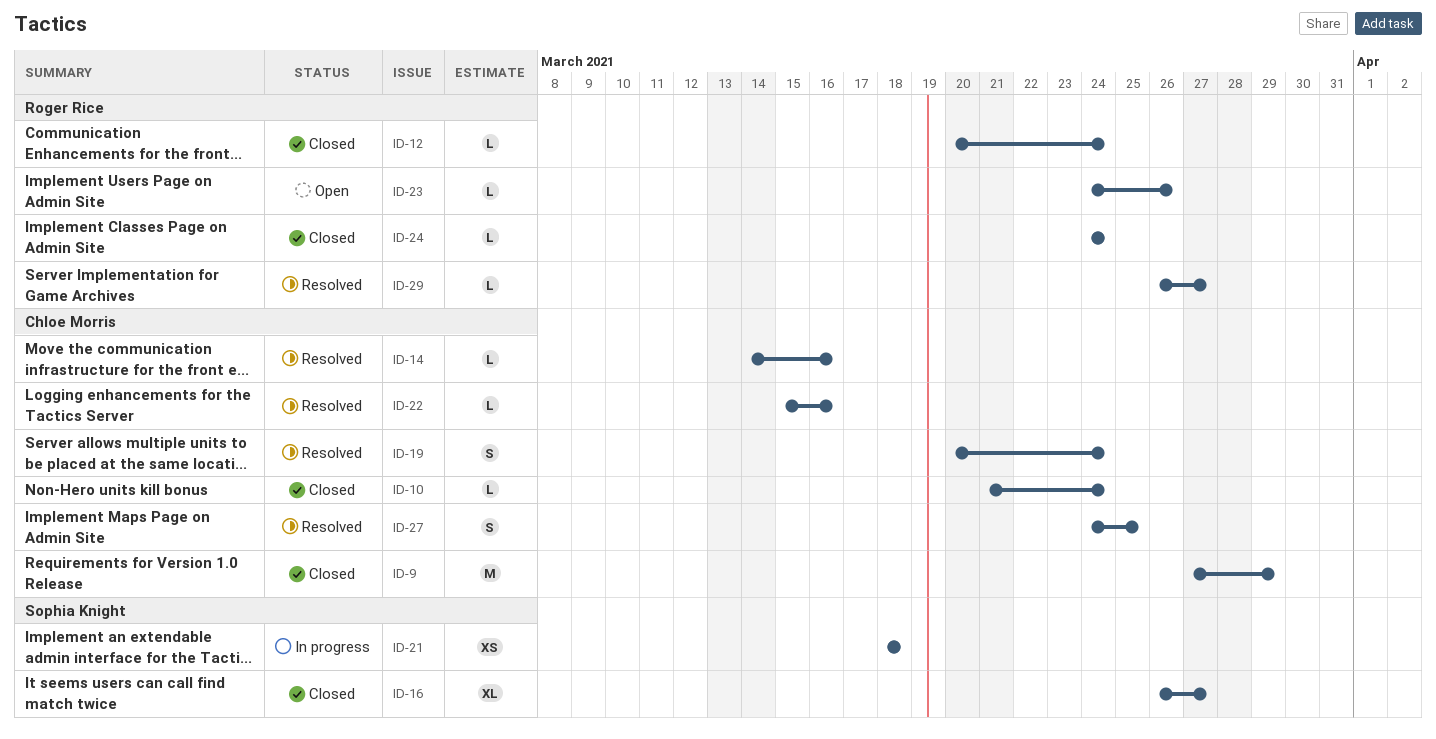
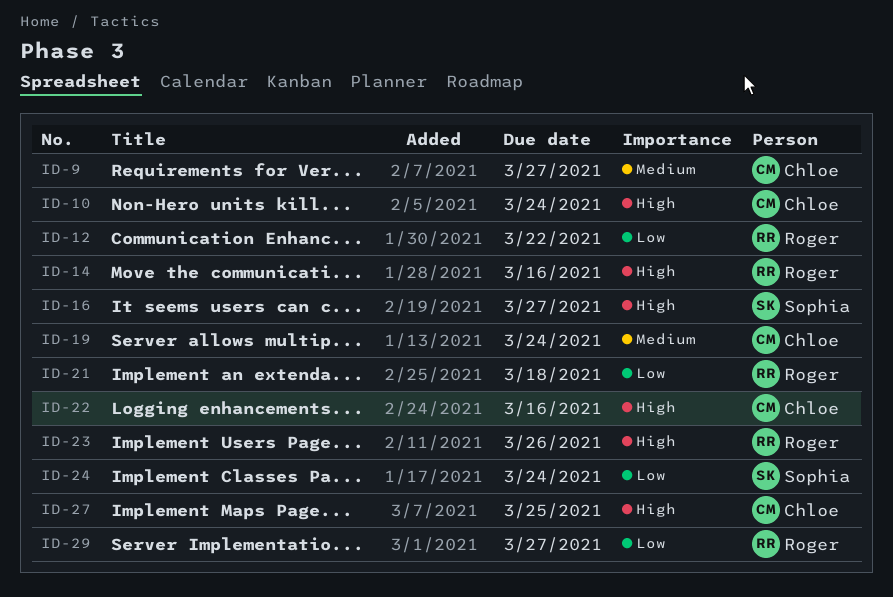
ID-9, due: Mar 29 -> Mar 27
ID-12, due: Mar 24 -> Mar 22
ID-14, owner: Chloe Morris -> Roger Rice
ID-21, owner: Sophia Knight -> Roger Rice
ID-24, owner: Roger Rice -> Sophia Knight

